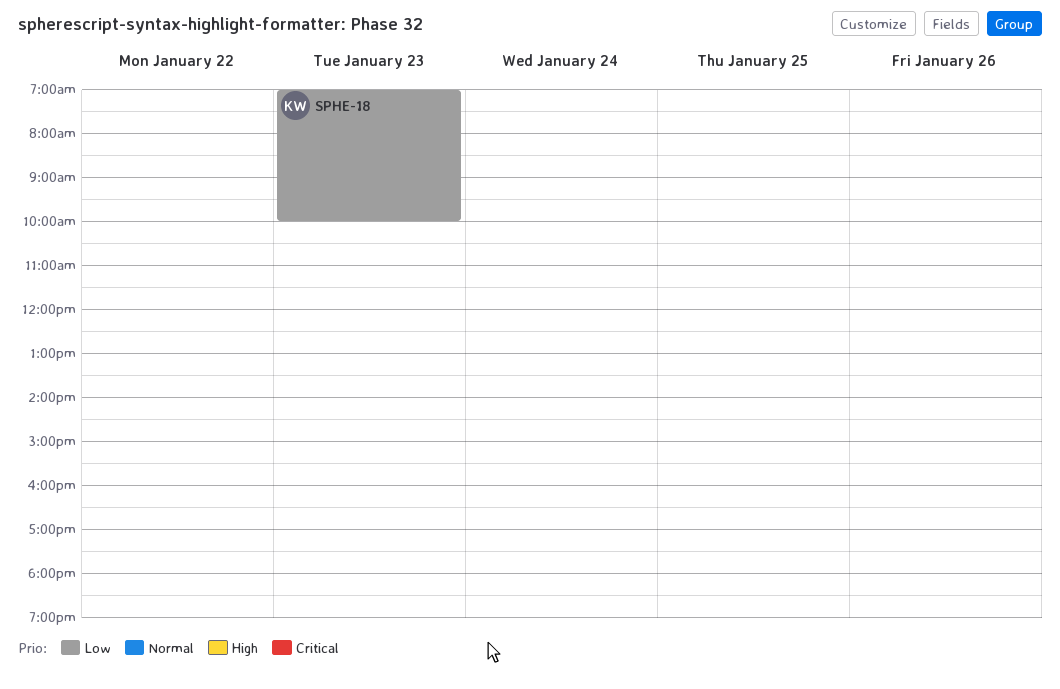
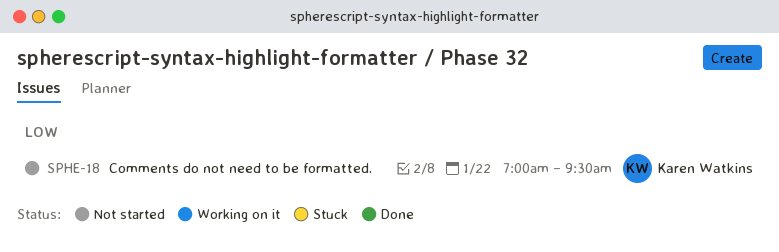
SPHE-18, day: Jan 23 -> Jan 22
SPHE-18, ends: 10:00 -> 09:30

